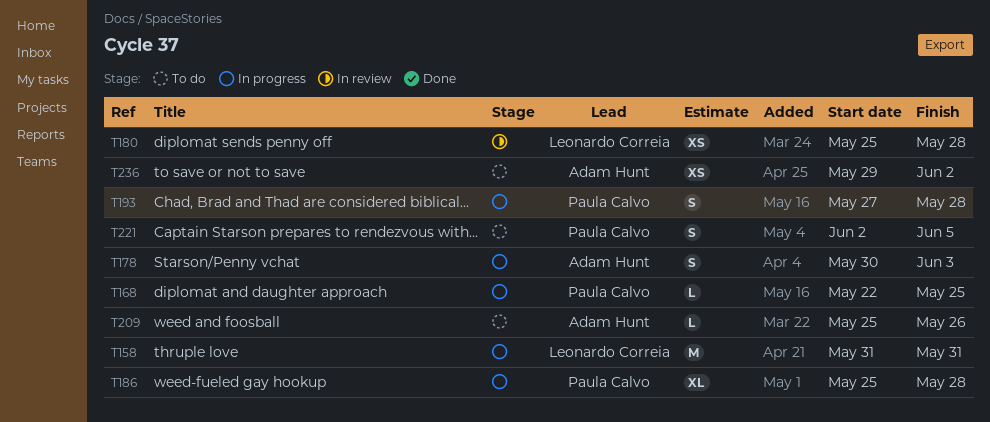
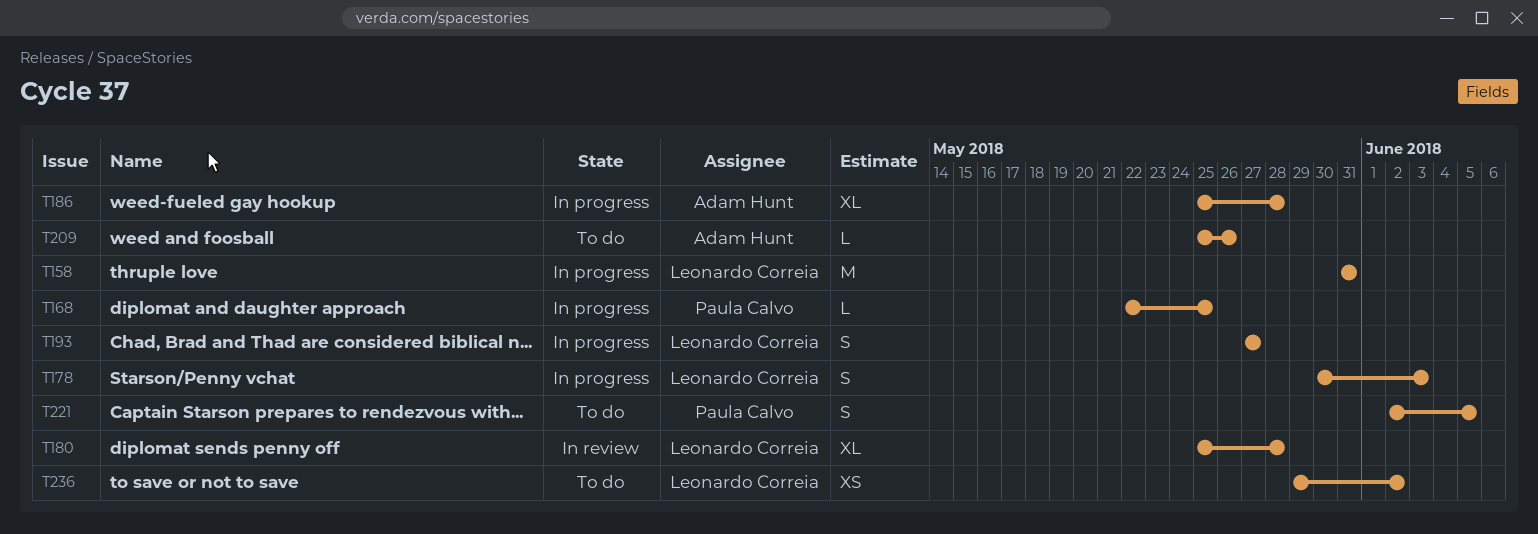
T178, owner: Adam Hunt -> Leonardo Correia
T180, estimate: XS -> XL
T186, owner: Paula Calvo -> Adam Hunt
T193, owner: Paula Calvo -> Leonardo Correia
T193, due: May 28 -> May 27
T236, owner: Adam Hunt -> Leonardo Correia

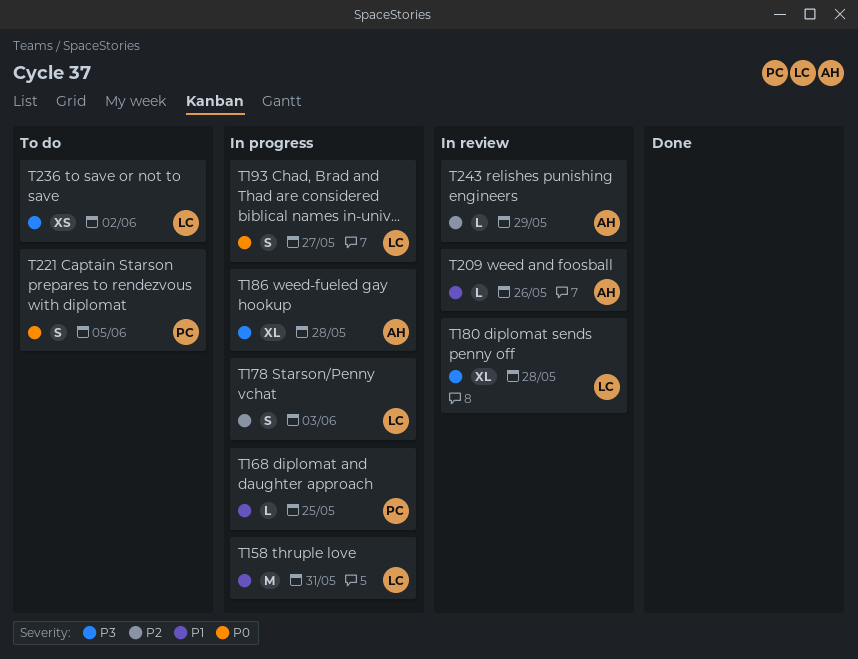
T209, status: To do -> In review
T243: none -> present

